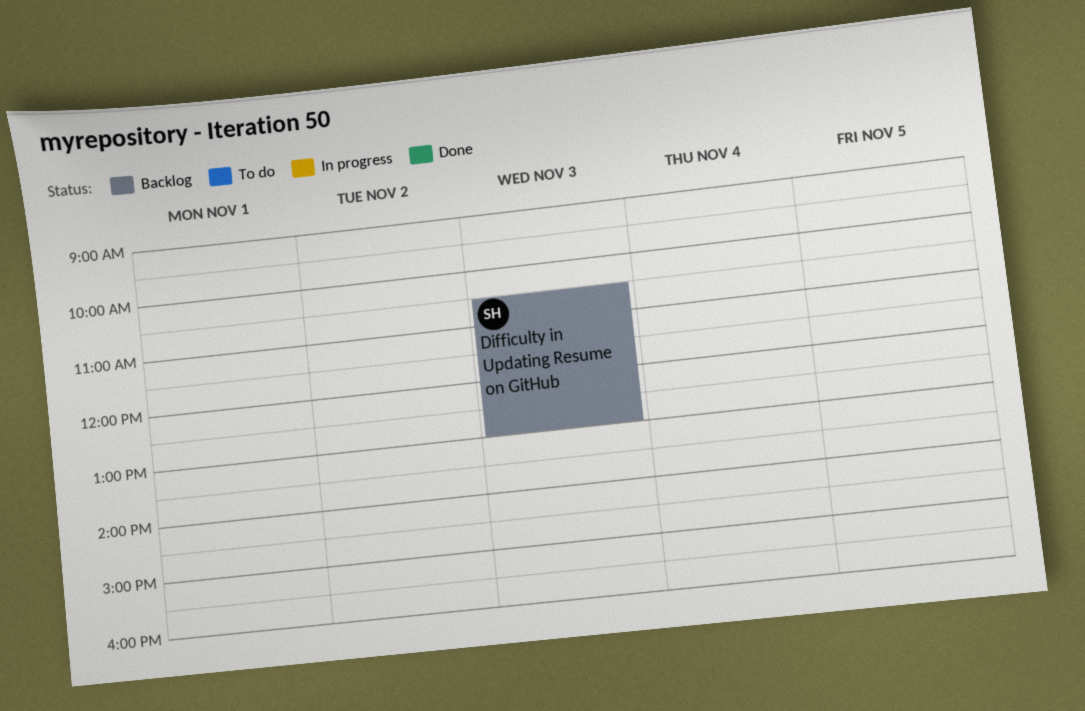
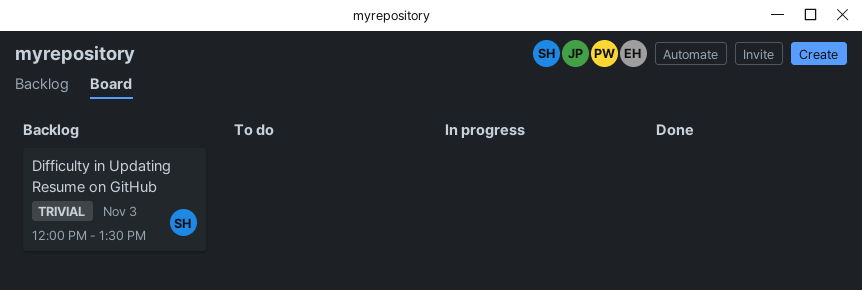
Difficulty in Updating Resume on GitHub, begins: 10:30 -> 12:00
Difficulty in Updating Resume on GitHub, ends: 13:00 -> 13:30

